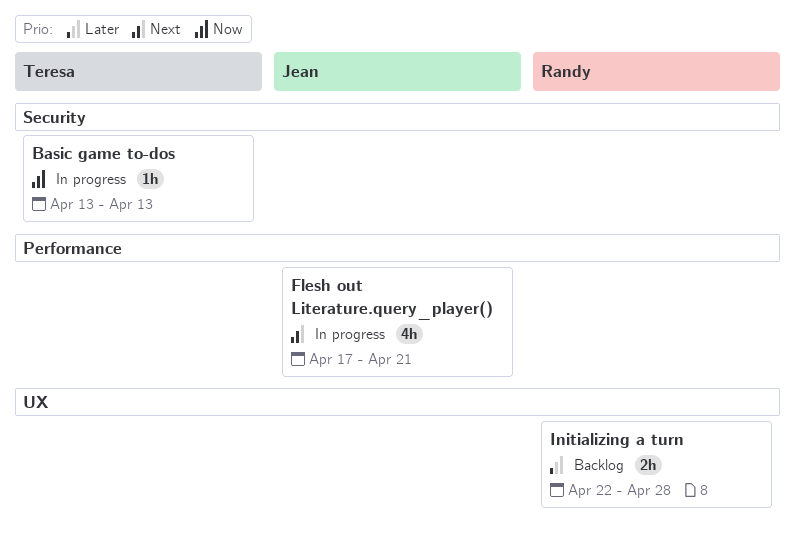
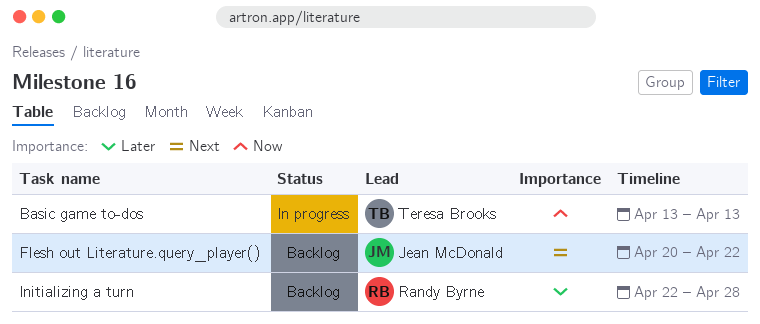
Flesh out Literature.query_player(), status: In progress -> Backlog
Flesh out Literature.query_player(), start: Apr 17 -> Apr 20
Flesh out Literature.query_player(), due: Apr 21 -> Apr 22

